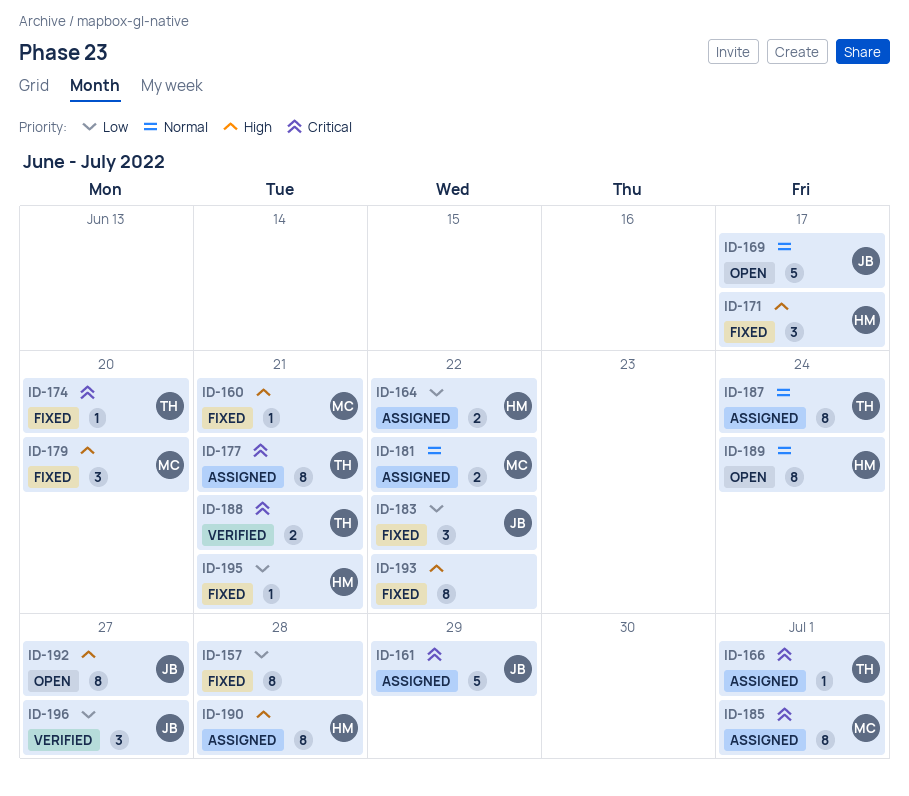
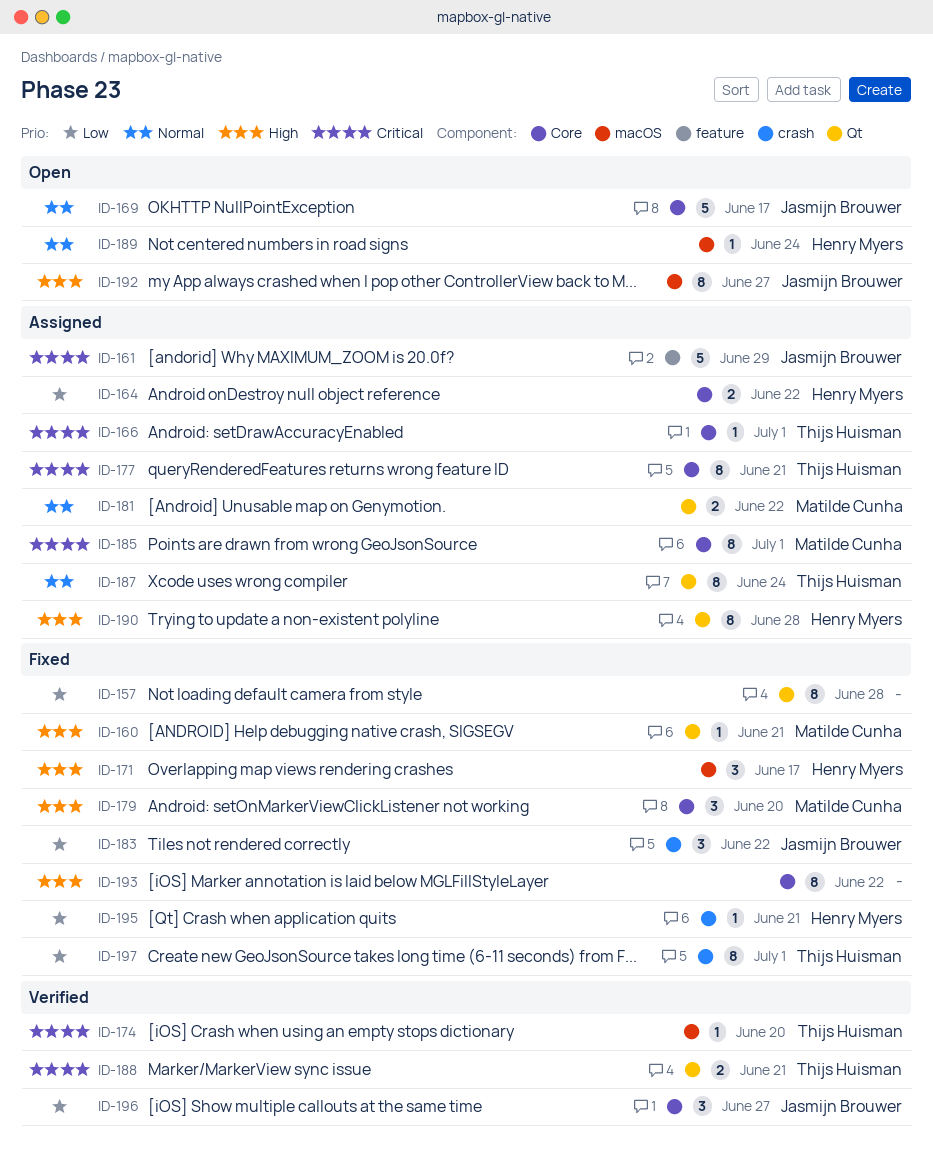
ID-174, status: Fixed -> Verified
ID-189, estimate: 8 -> 1
ID-197: none -> present

